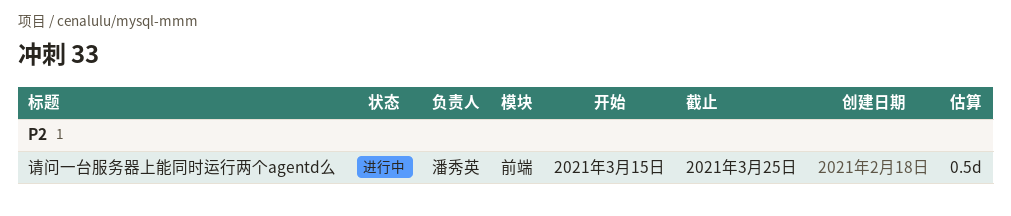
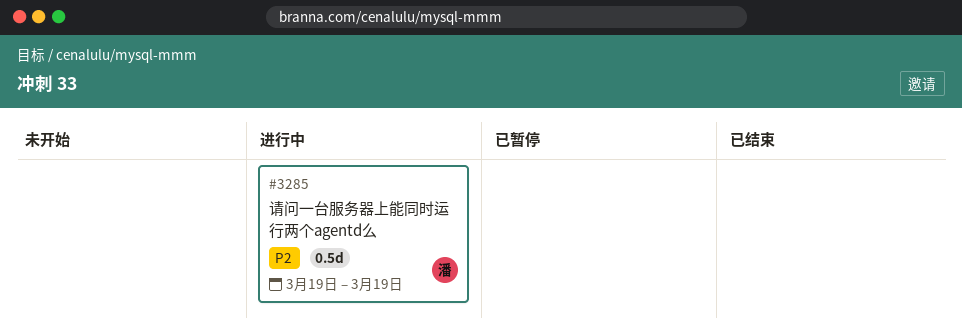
请问一台服务器上能同时运行两个agentd么, start: Mar 15 -> Mar 19
请问一台服务器上能同时运行两个agentd么, due: Mar 25 -> Mar 19

